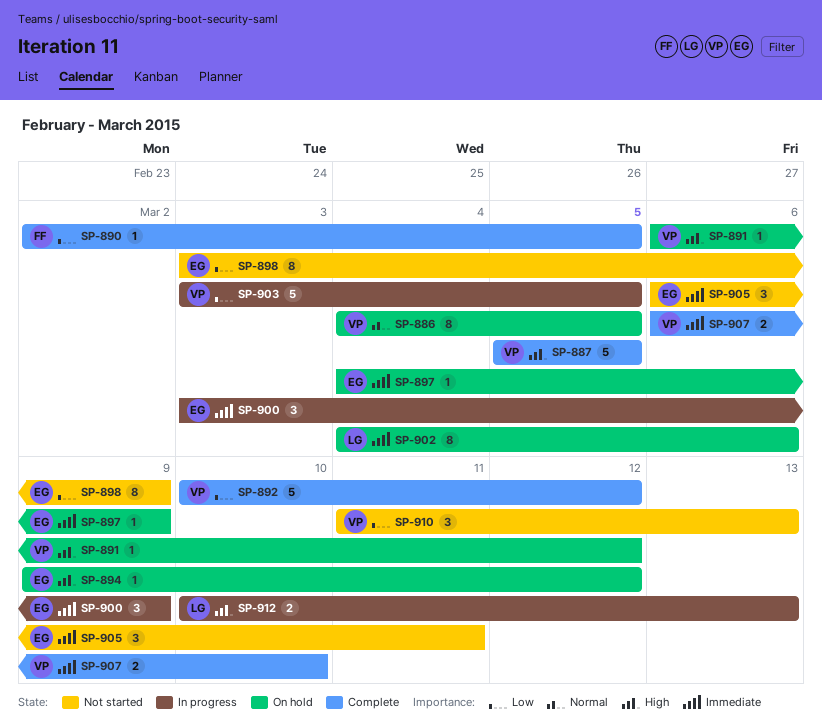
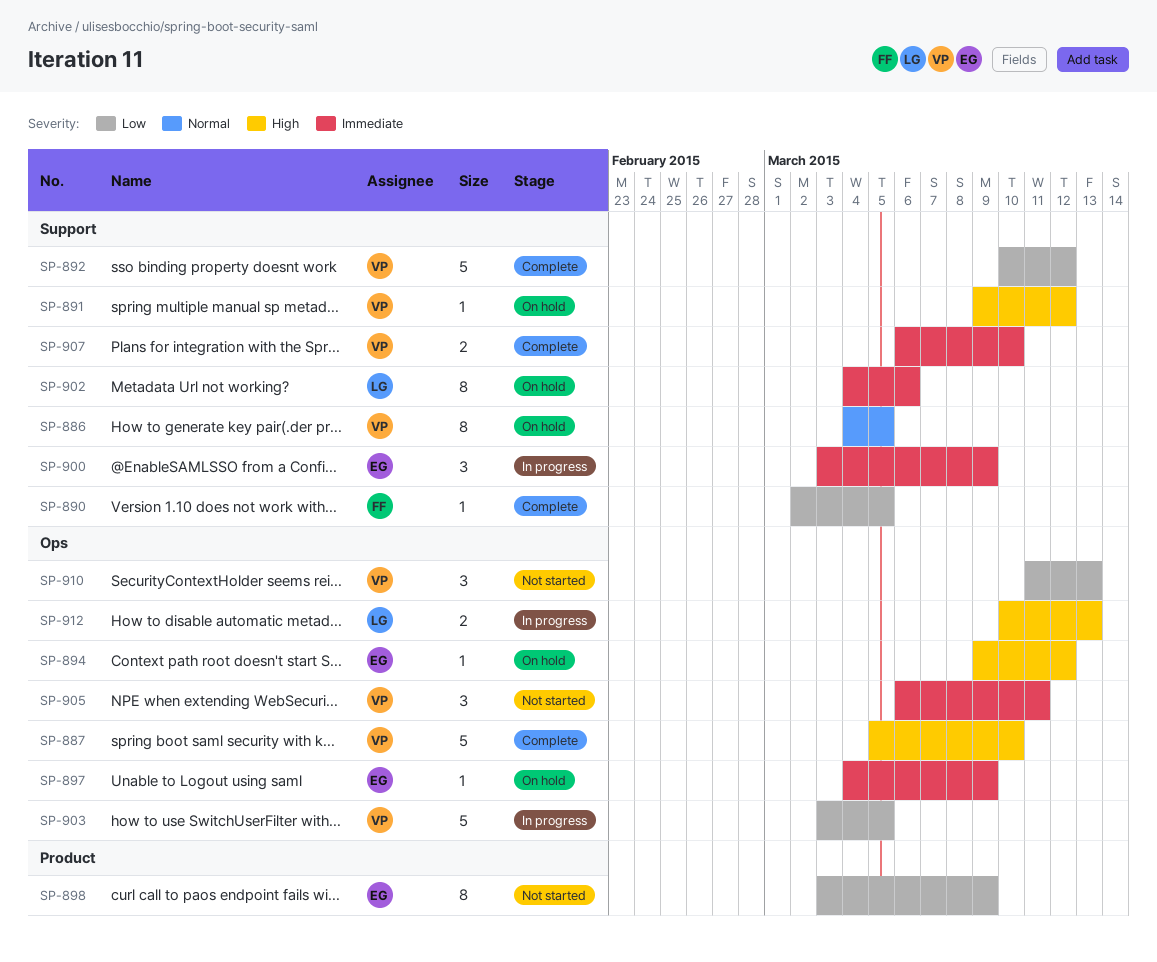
SP-887, due: Mar 5 -> Mar 10
SP-891, start: Mar 6 -> Mar 9
SP-905, owner: EG -> VP

